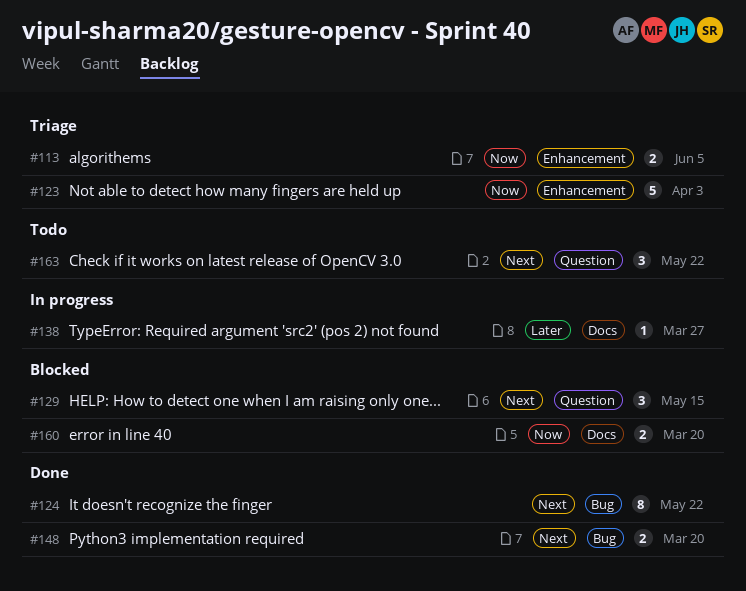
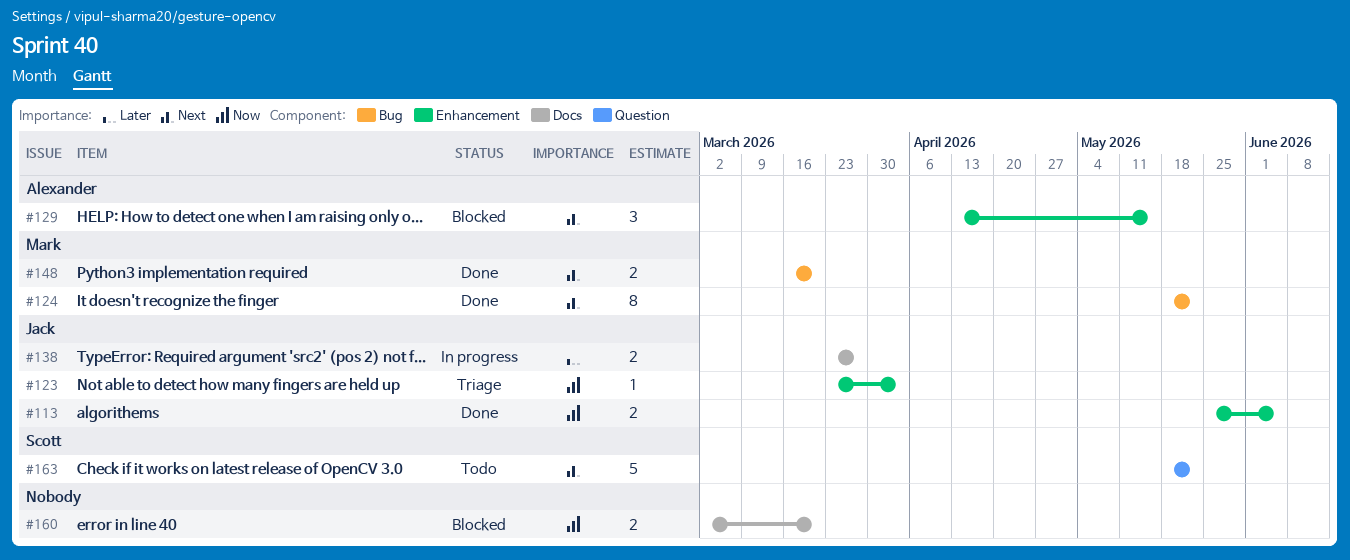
#113, status: Triage -> Done
#123, estimate: 5 -> 1
#129, label: Question -> Enhancement
#138, estimate: 1 -> 2
#163, estimate: 3 -> 5

